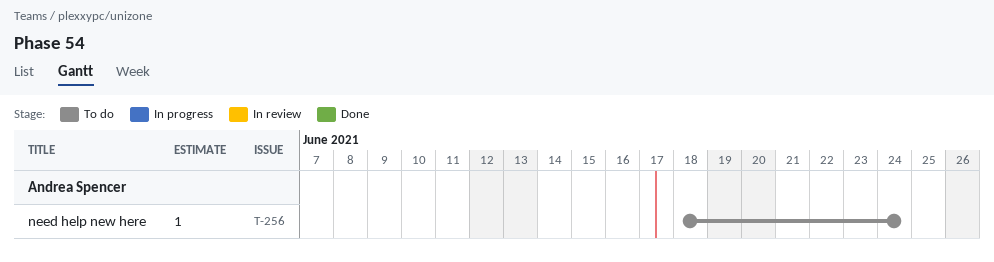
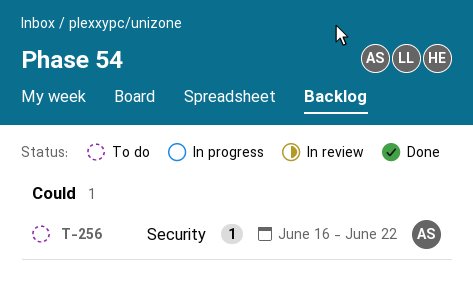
T-256, start: Jun 18 -> Jun 16
T-256, due: Jun 24 -> Jun 22

